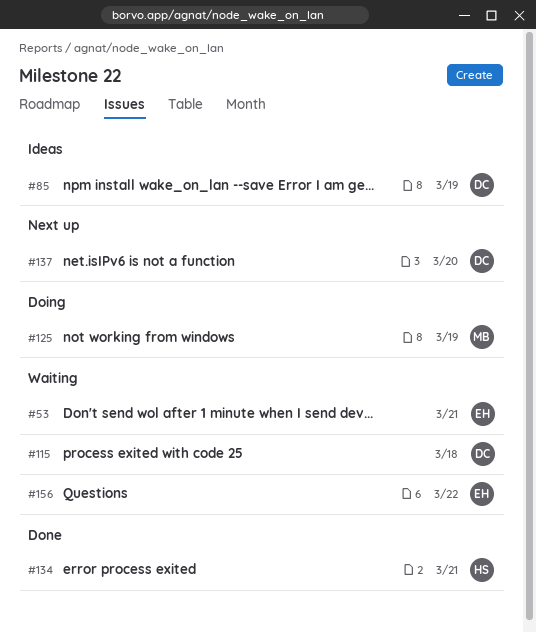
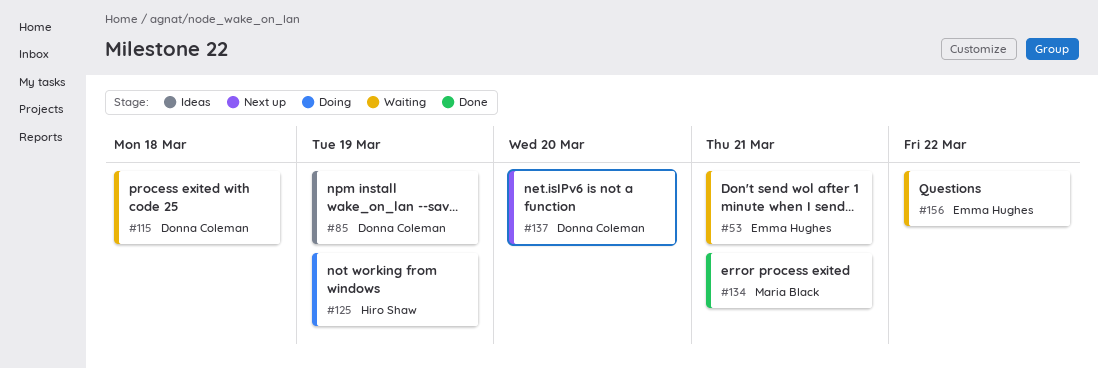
#125, owner: Maria Black -> Hiro Shaw
#134, owner: Hiro Shaw -> Maria Black

